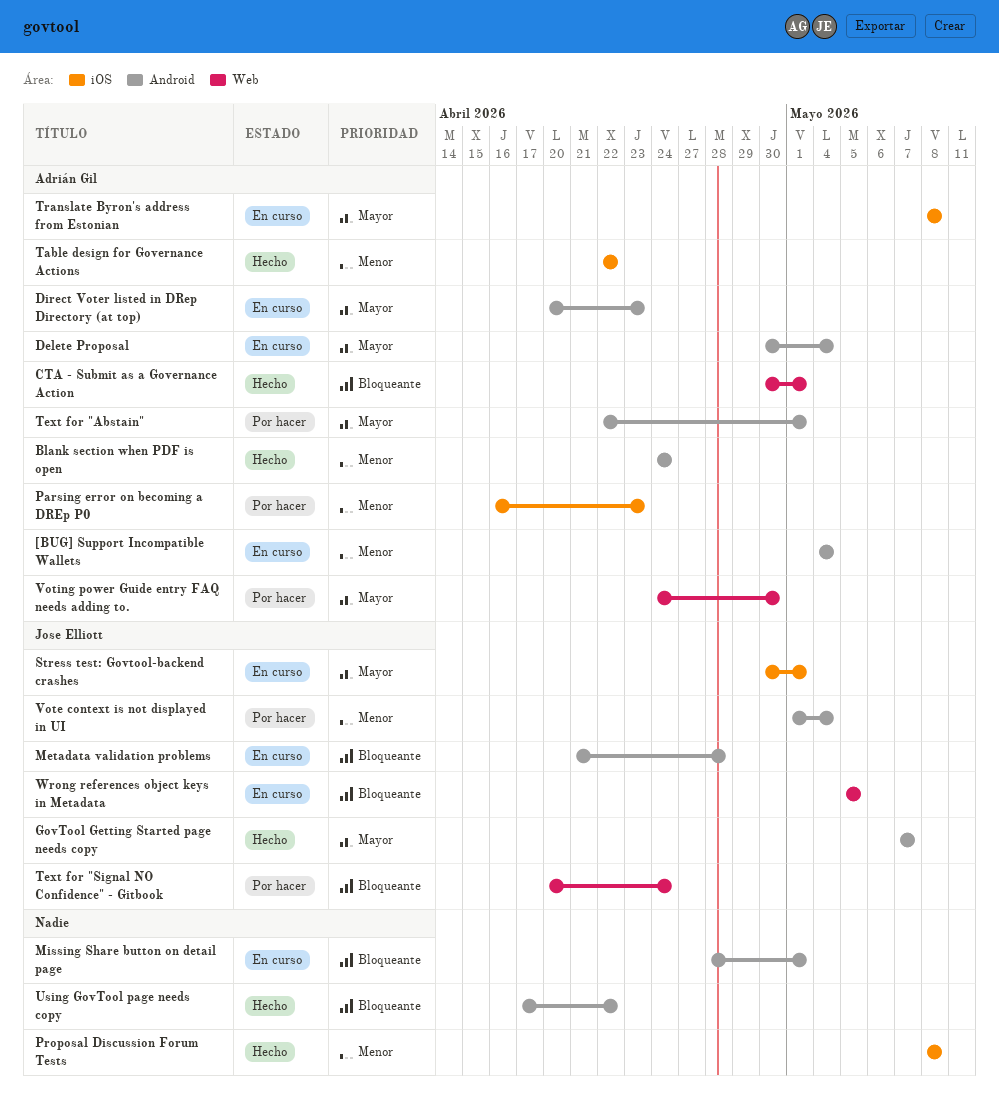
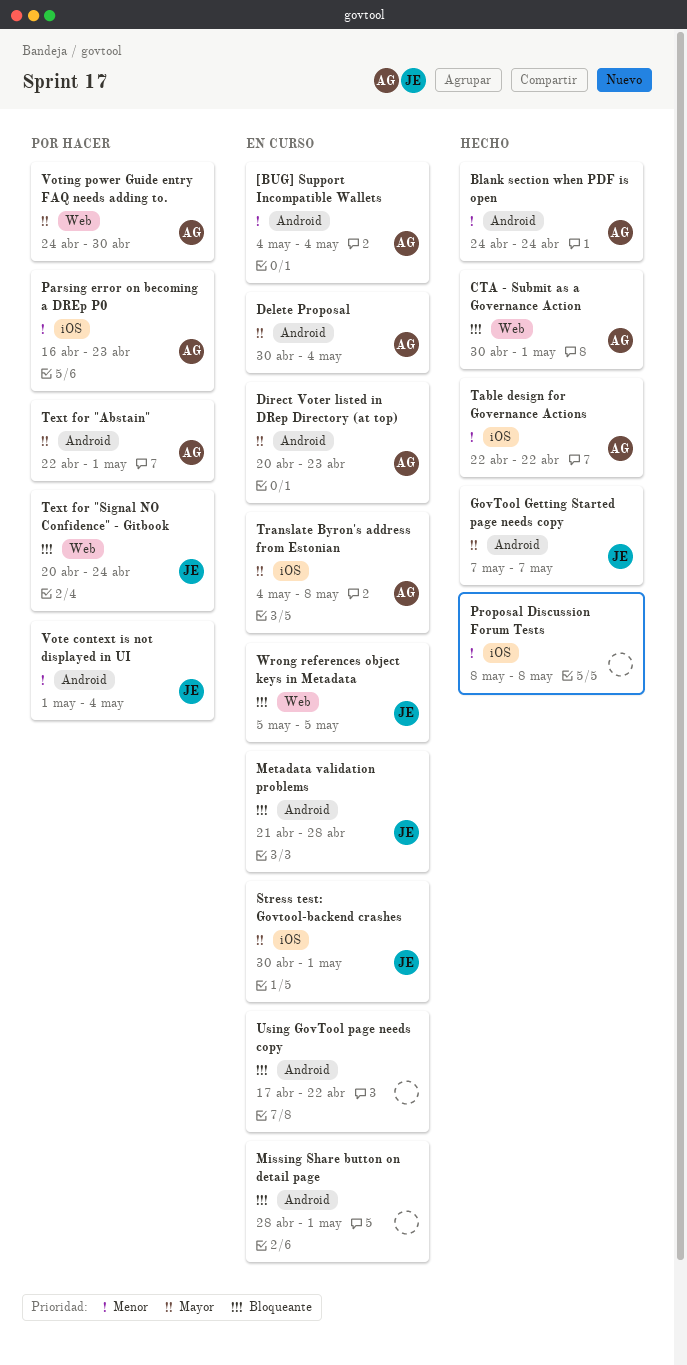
Translate Byron's address from Estonian, start: May 8 -> May 4
Using GovTool page needs copy, status: Hecho -> En curso

